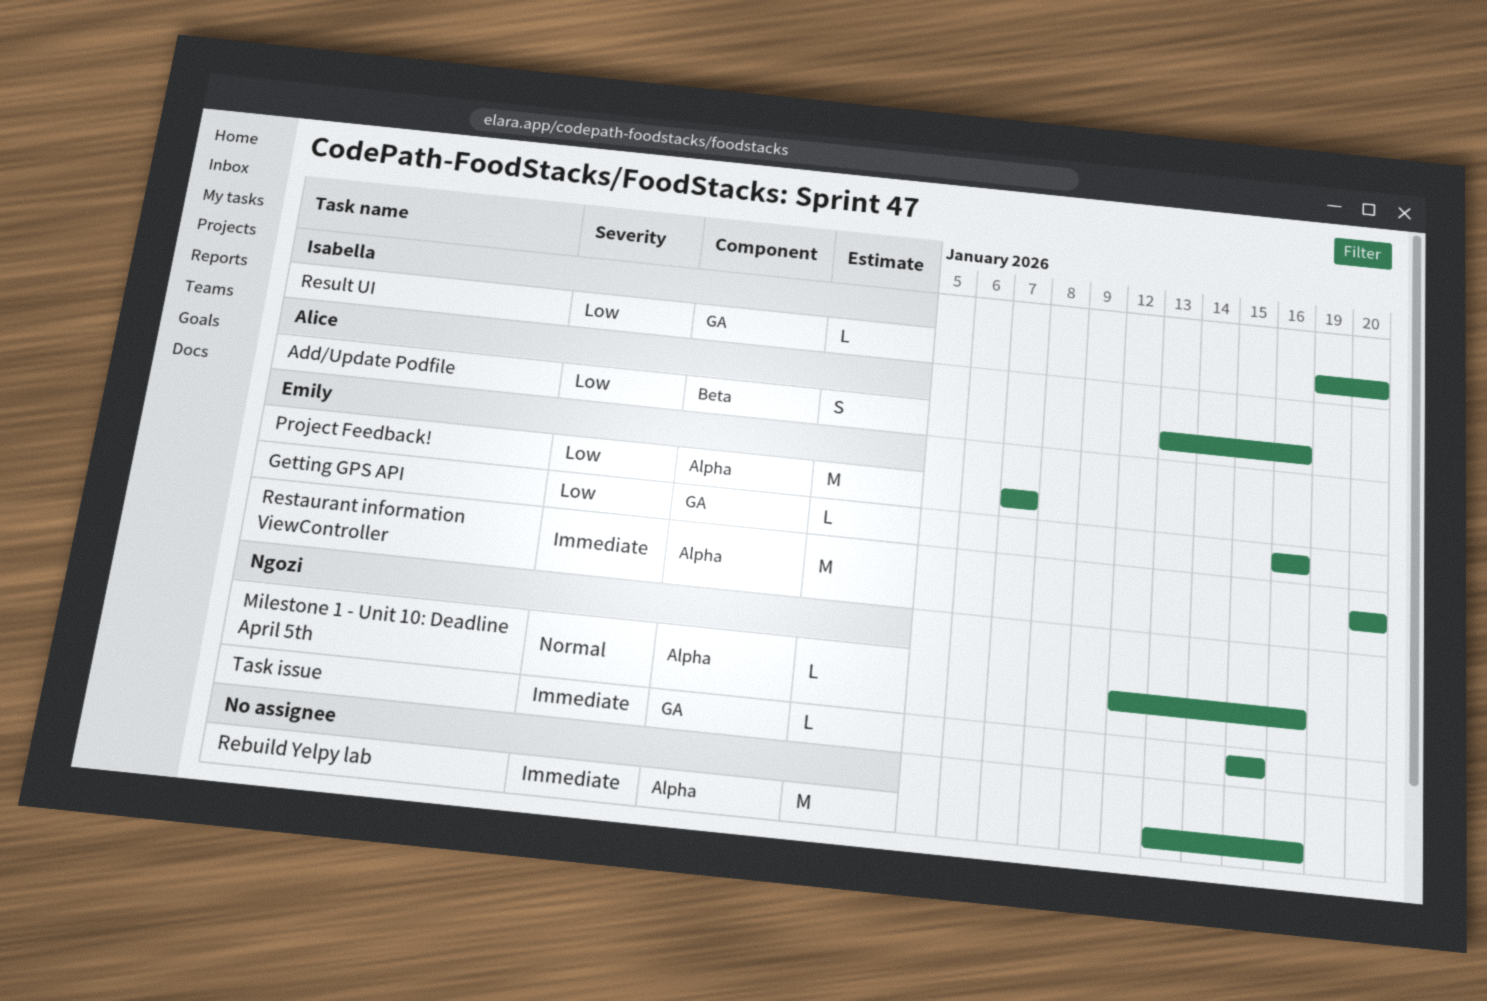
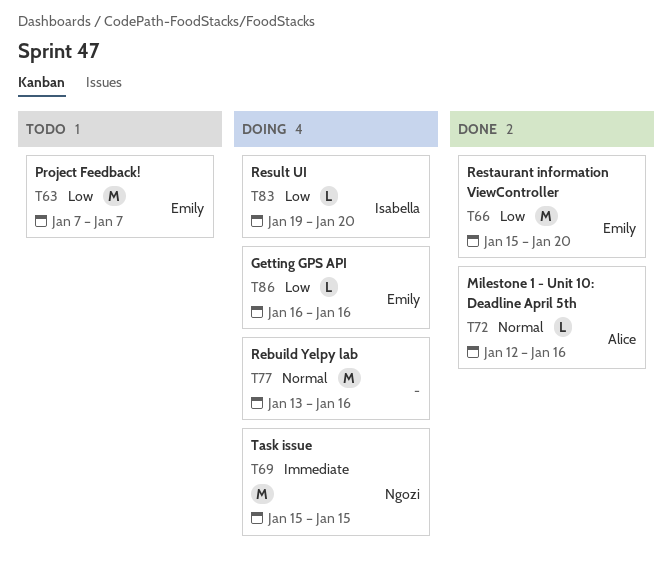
Add/Update Podfile: present -> none
Milestone 1 - Unit 10: Deadline April 5th, owner: Ngozi -> Alice
Rebuild Yelpy lab, priority: Immediate -> Normal
Restaurant information ViewController, priority: Immediate -> Low
Restaurant information ViewController, start: Jan 20 -> Jan 15
Task issue, estimate: L -> M

